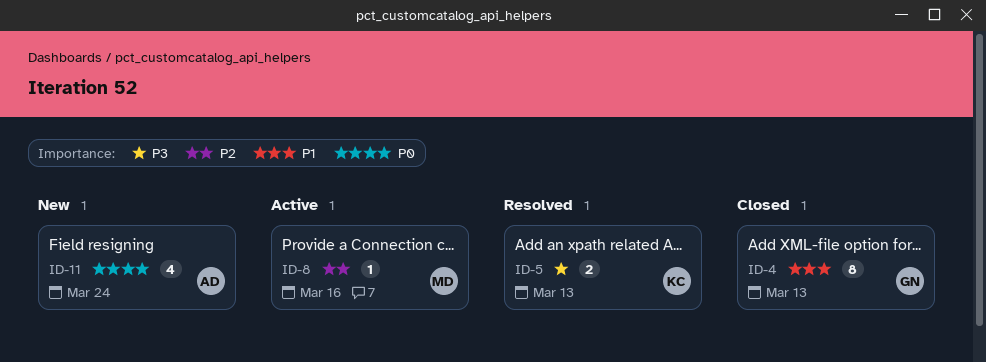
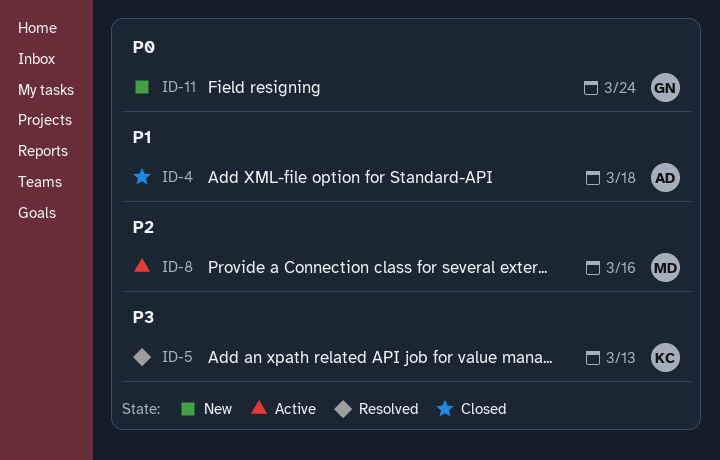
ID-4, owner: GN -> AD
ID-4, due: Mar 13 -> Mar 18
ID-11, owner: AD -> GN

